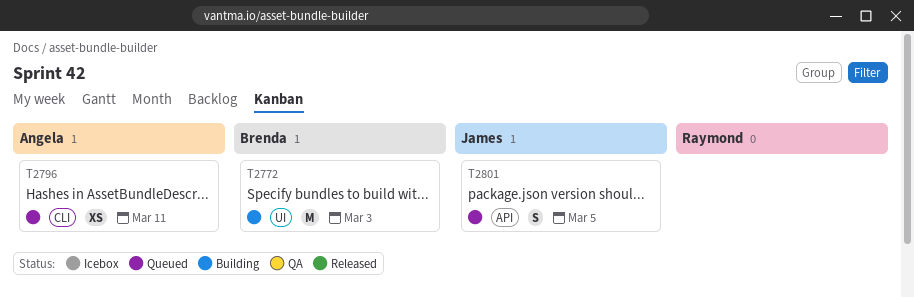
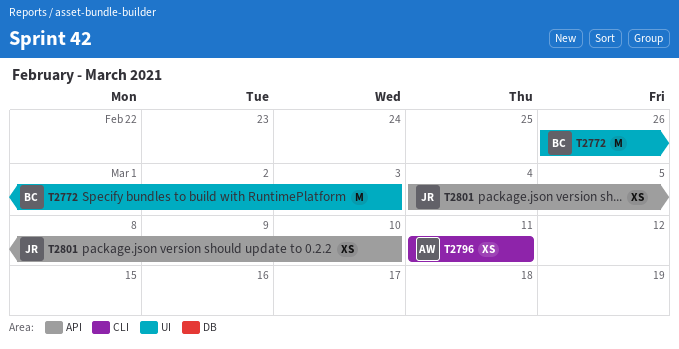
T2801, estimate: S -> XS
T2801, due: Mar 5 -> Mar 10

